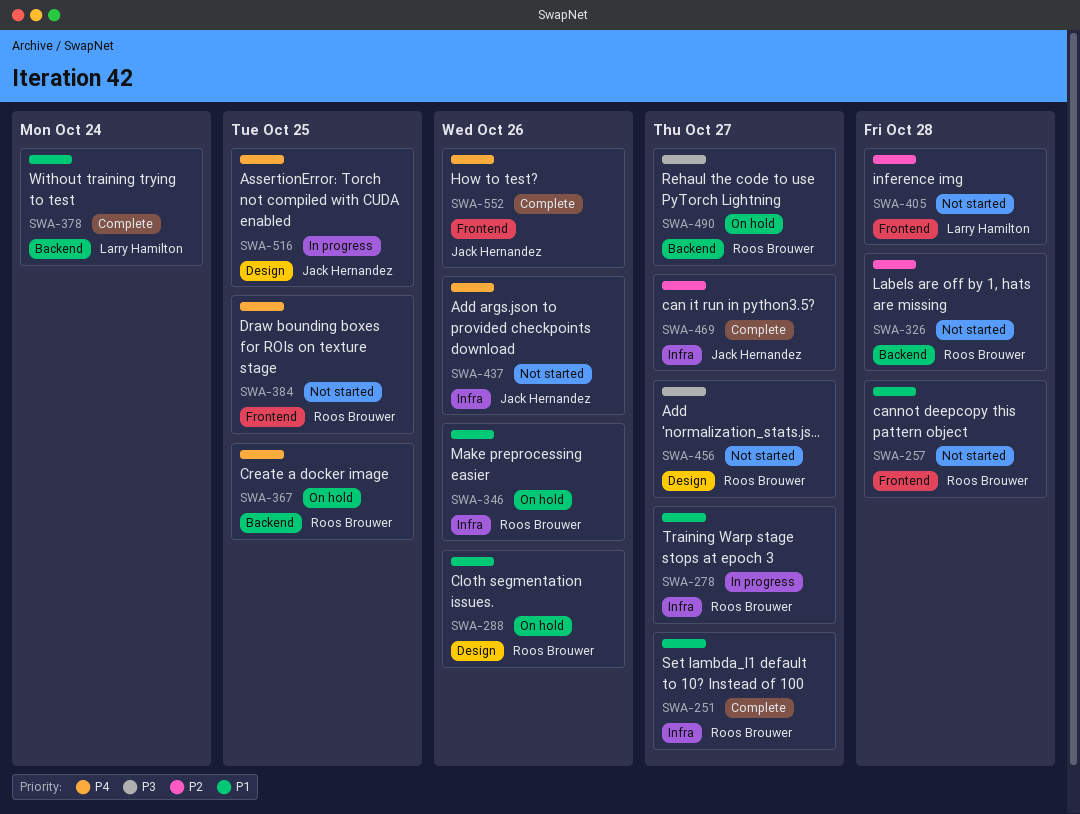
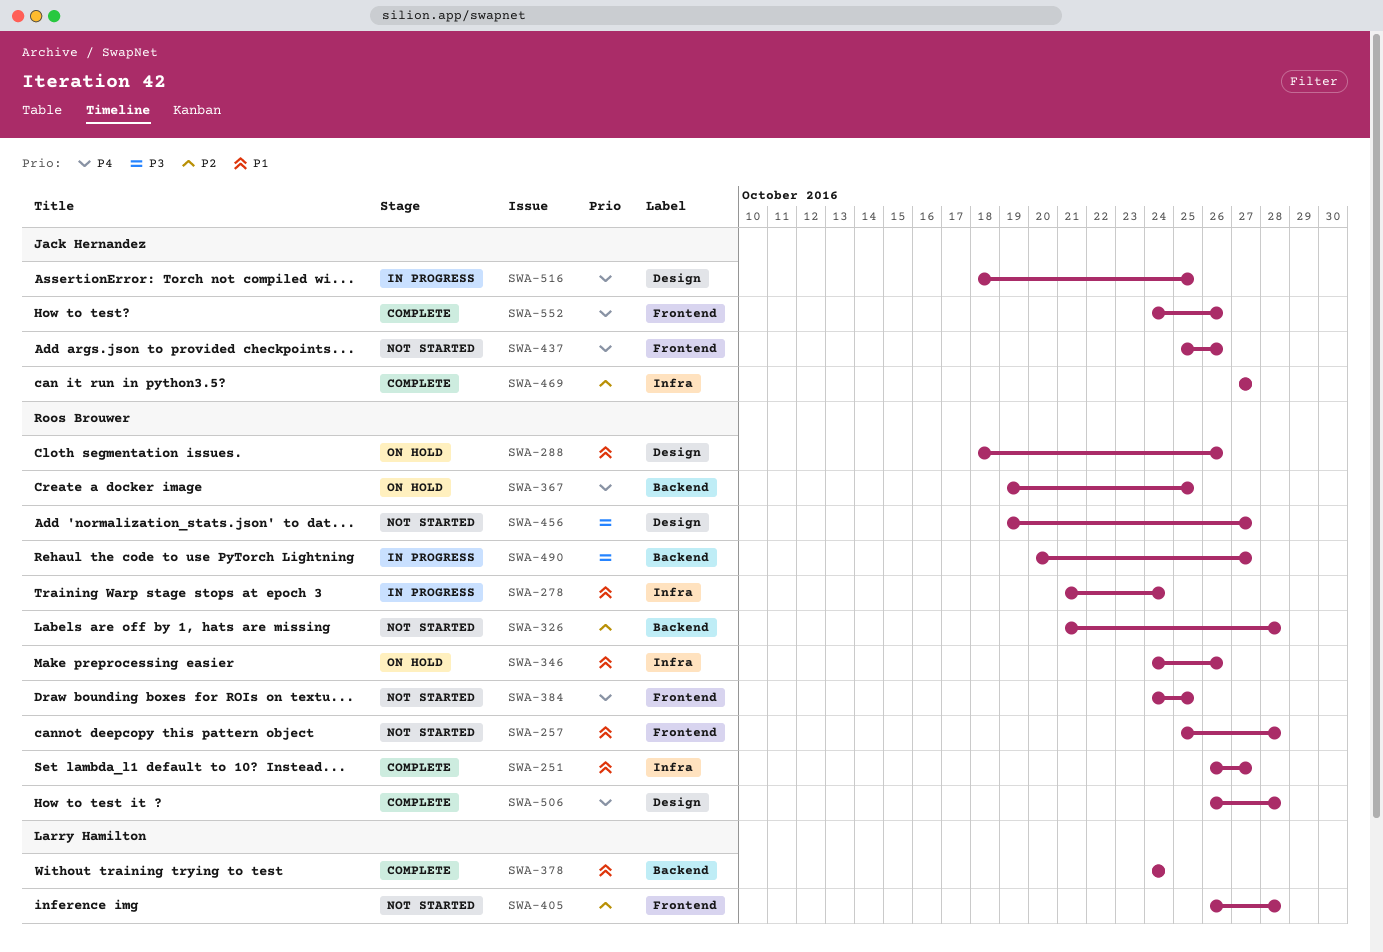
SWA-278, due: Oct 27 -> Oct 24
SWA-437, label: Infra -> Frontend
SWA-490, status: On hold -> In progress
SWA-506: none -> present

